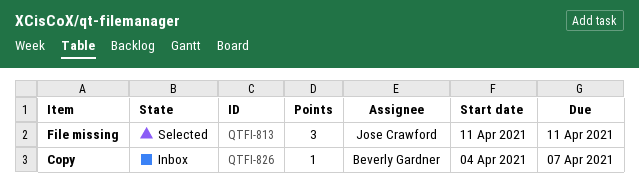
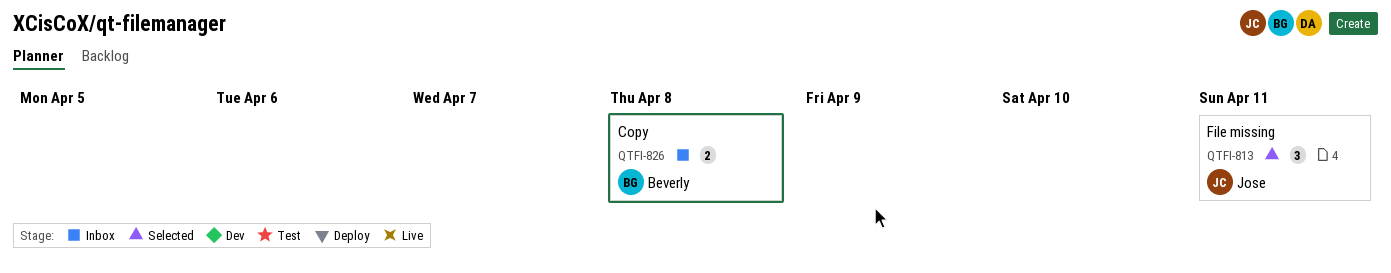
QTFI-826, estimate: 1 -> 2
QTFI-826, due: Apr 7 -> Apr 8

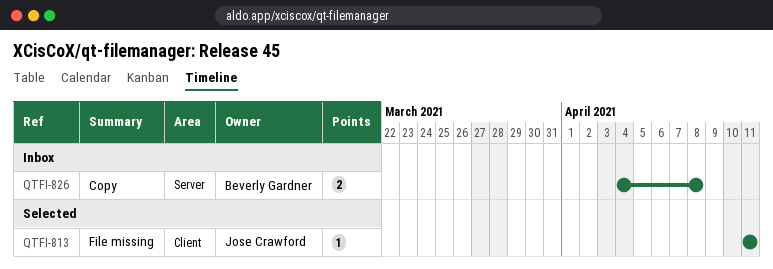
QTFI-813, estimate: 3 -> 1

